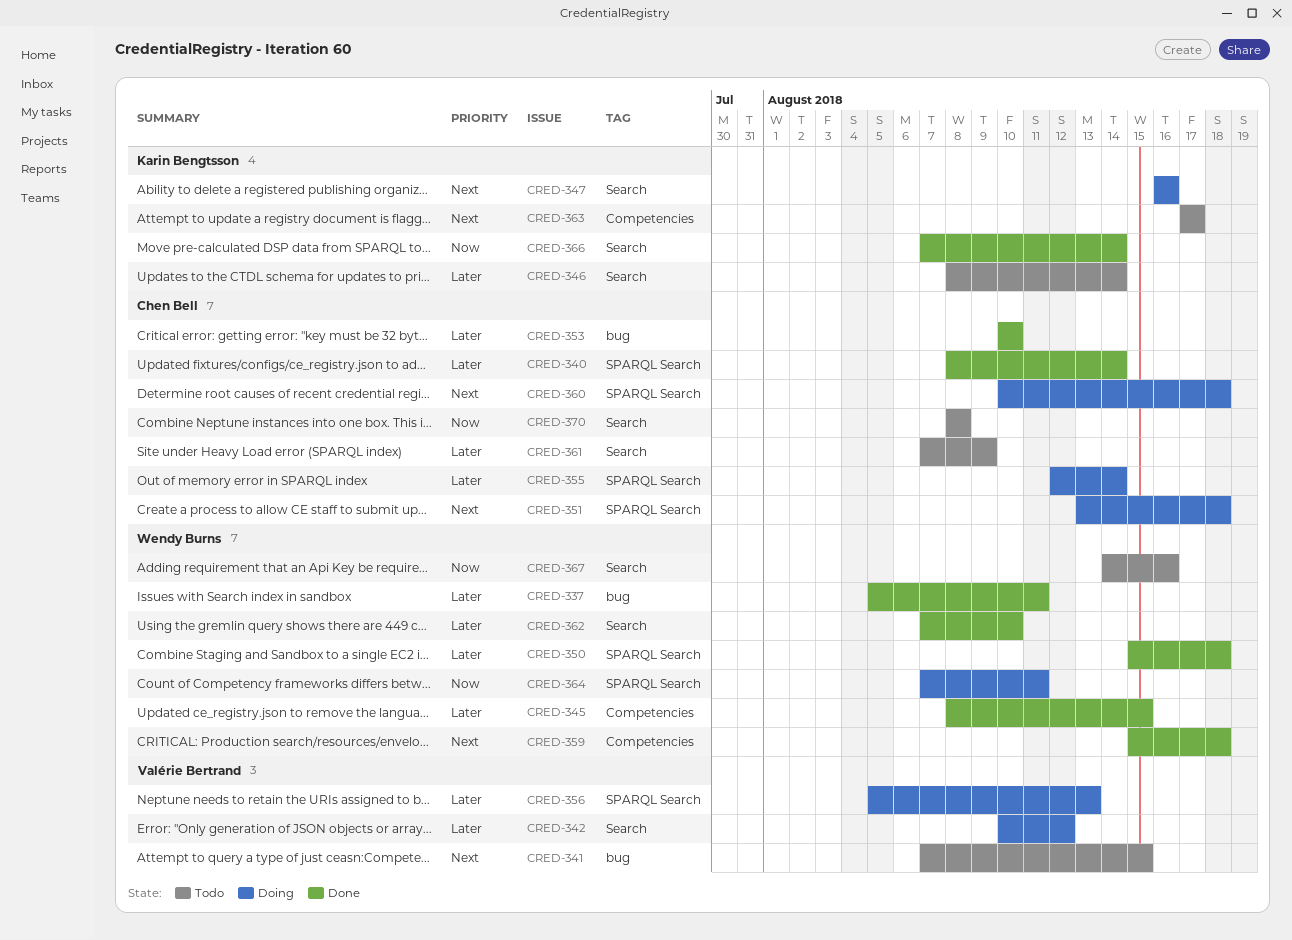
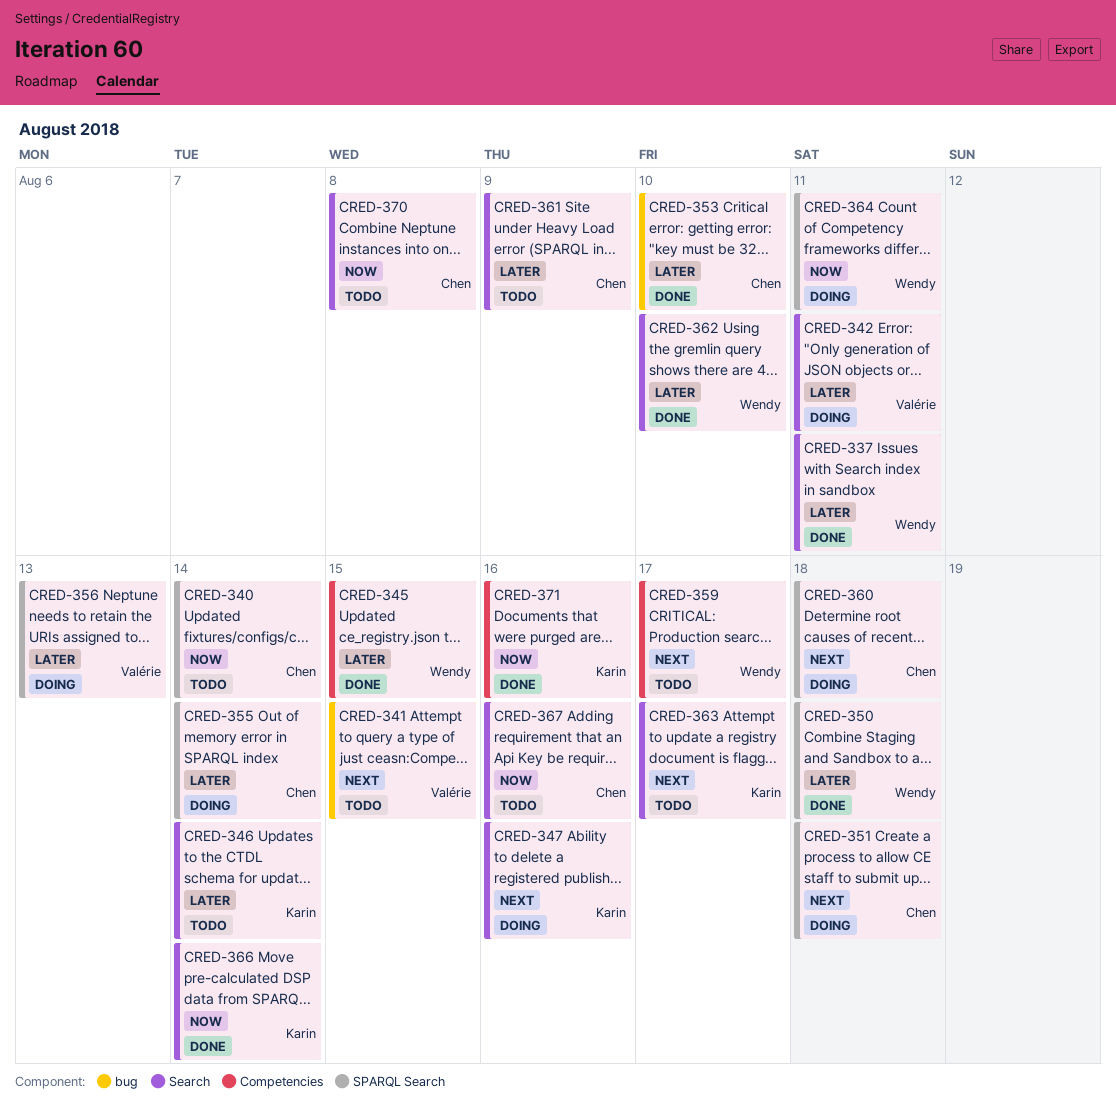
CRED-337, label: bug -> Search
CRED-340, status: Done -> Todo
CRED-340, priority: Later -> Now
CRED-342, due: Aug 12 -> Aug 11
CRED-359, status: Done -> Todo
CRED-359, due: Aug 18 -> Aug 17
CRED-363, label: Competencies -> Search
CRED-367, owner: Wendy Burns -> Chen Bell
CRED-371: none -> present

